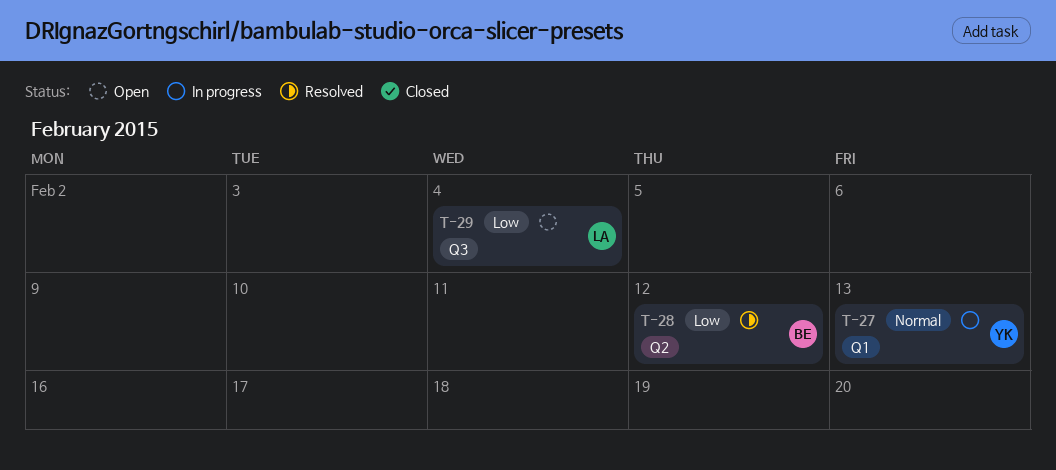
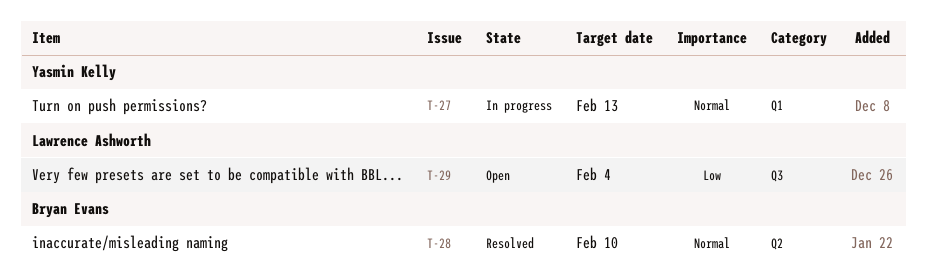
T-28, priority: Low -> Normal
T-28, due: Feb 12 -> Feb 10

